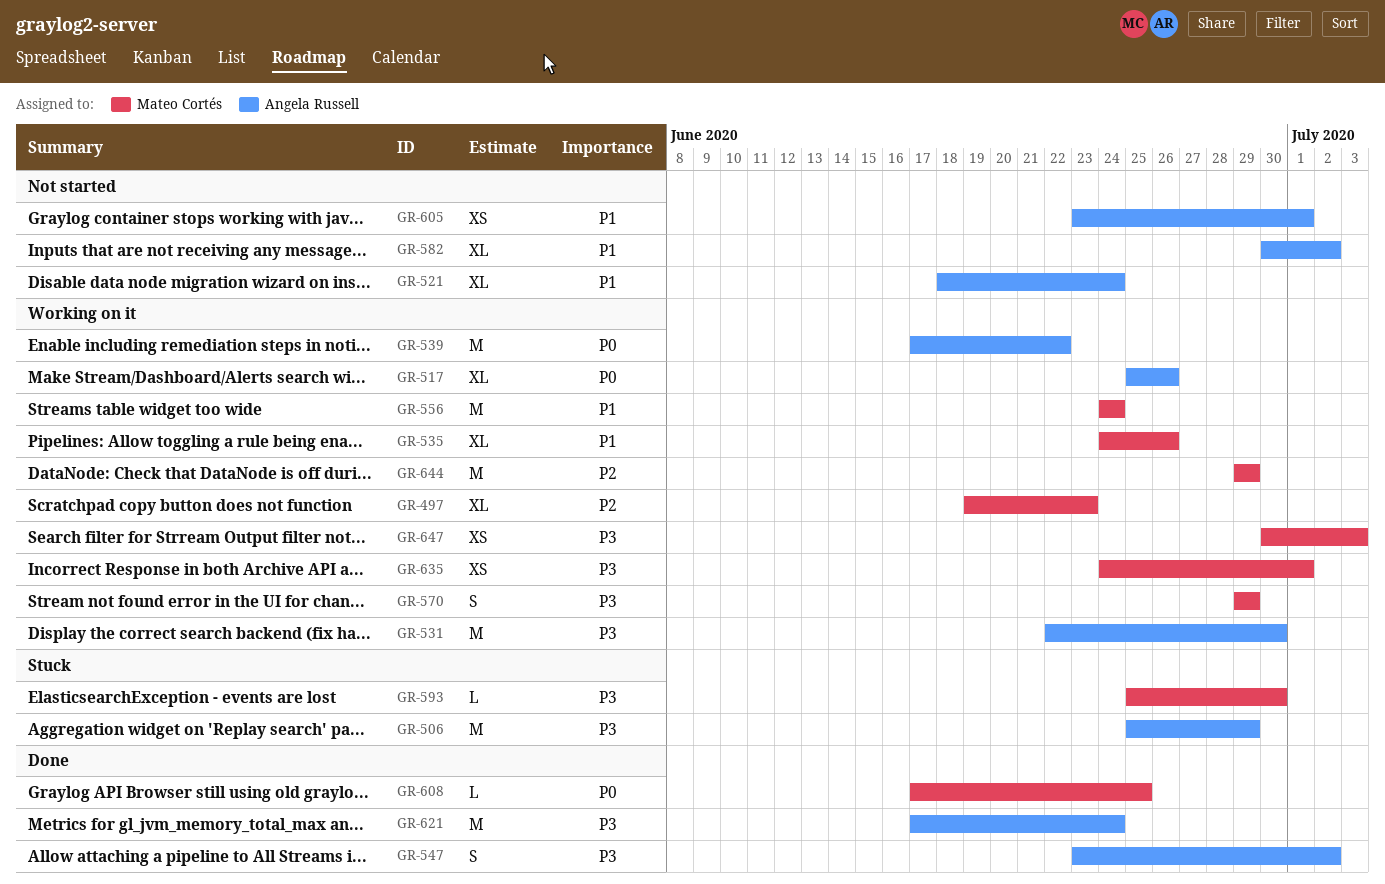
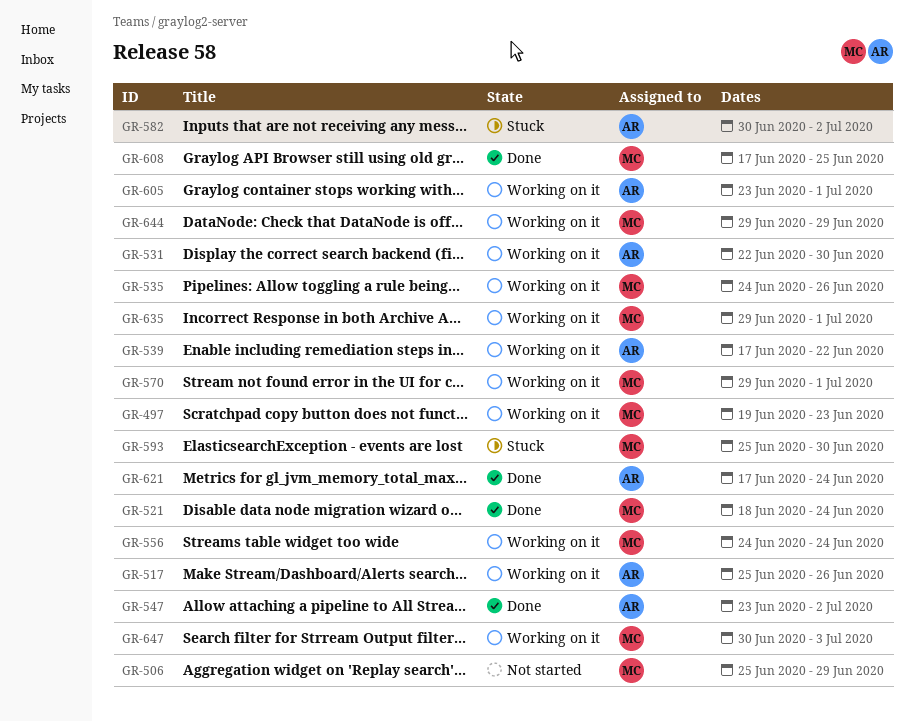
GR-506, status: Stuck -> Not started
GR-506, owner: Angela Russell -> Mateo Cortés
GR-521, status: Not started -> Done
GR-521, owner: Angela Russell -> Mateo Cortés
GR-570, due: Jun 29 -> Jul 1
GR-582, status: Not started -> Stuck
GR-605, status: Not started -> Working on it
GR-635, start: Jun 24 -> Jun 29

